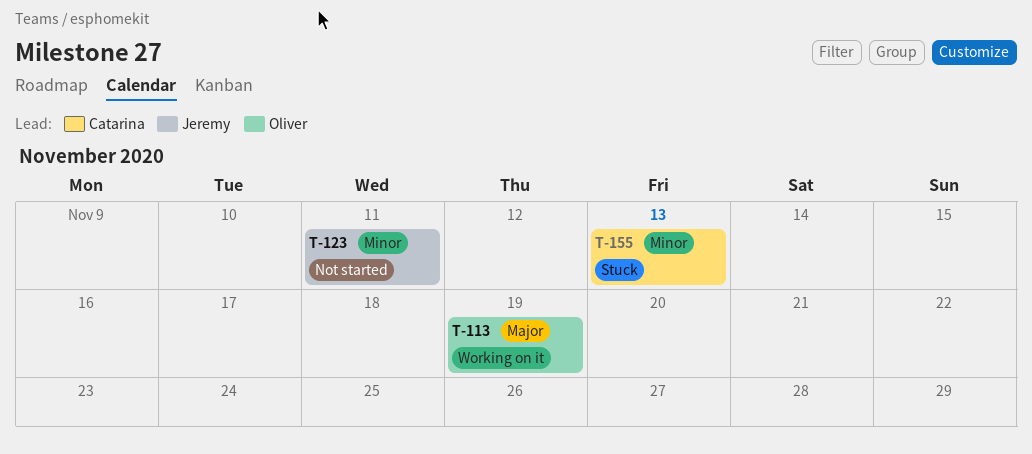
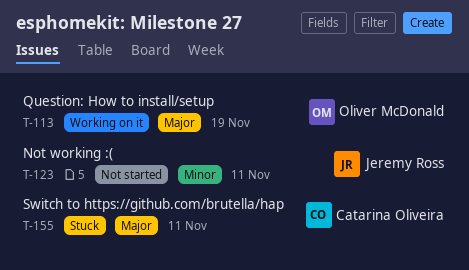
T-155, priority: Minor -> Major
T-155, due: Nov 13 -> Nov 11

